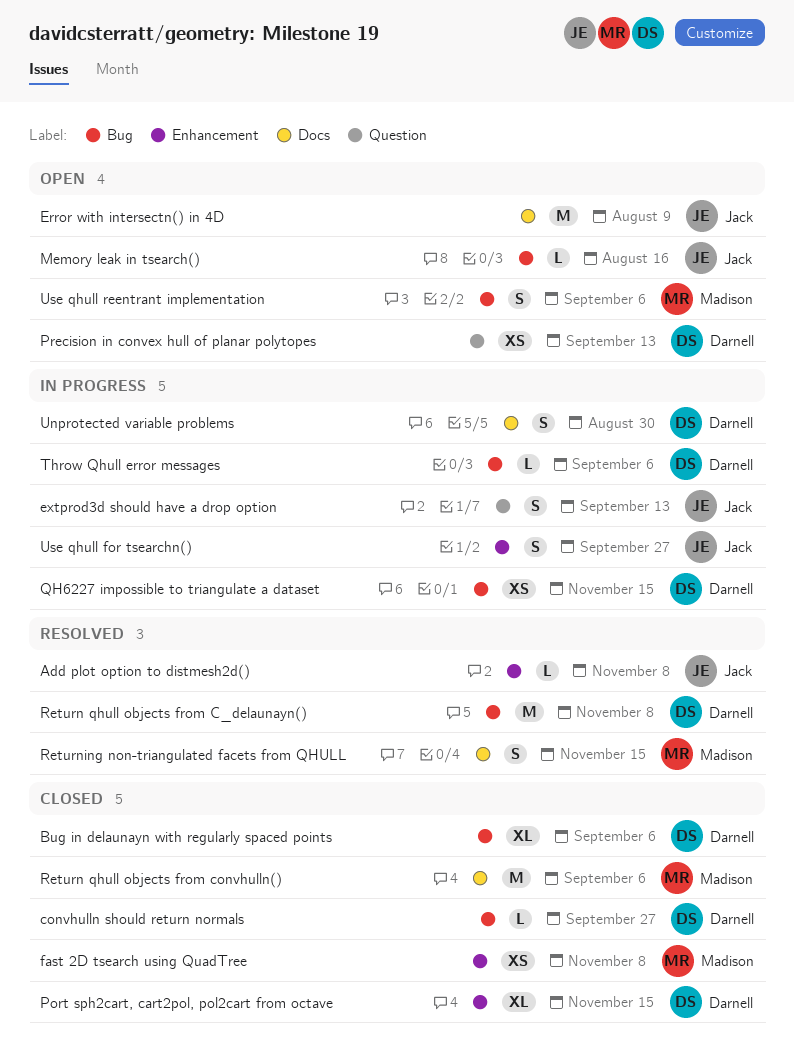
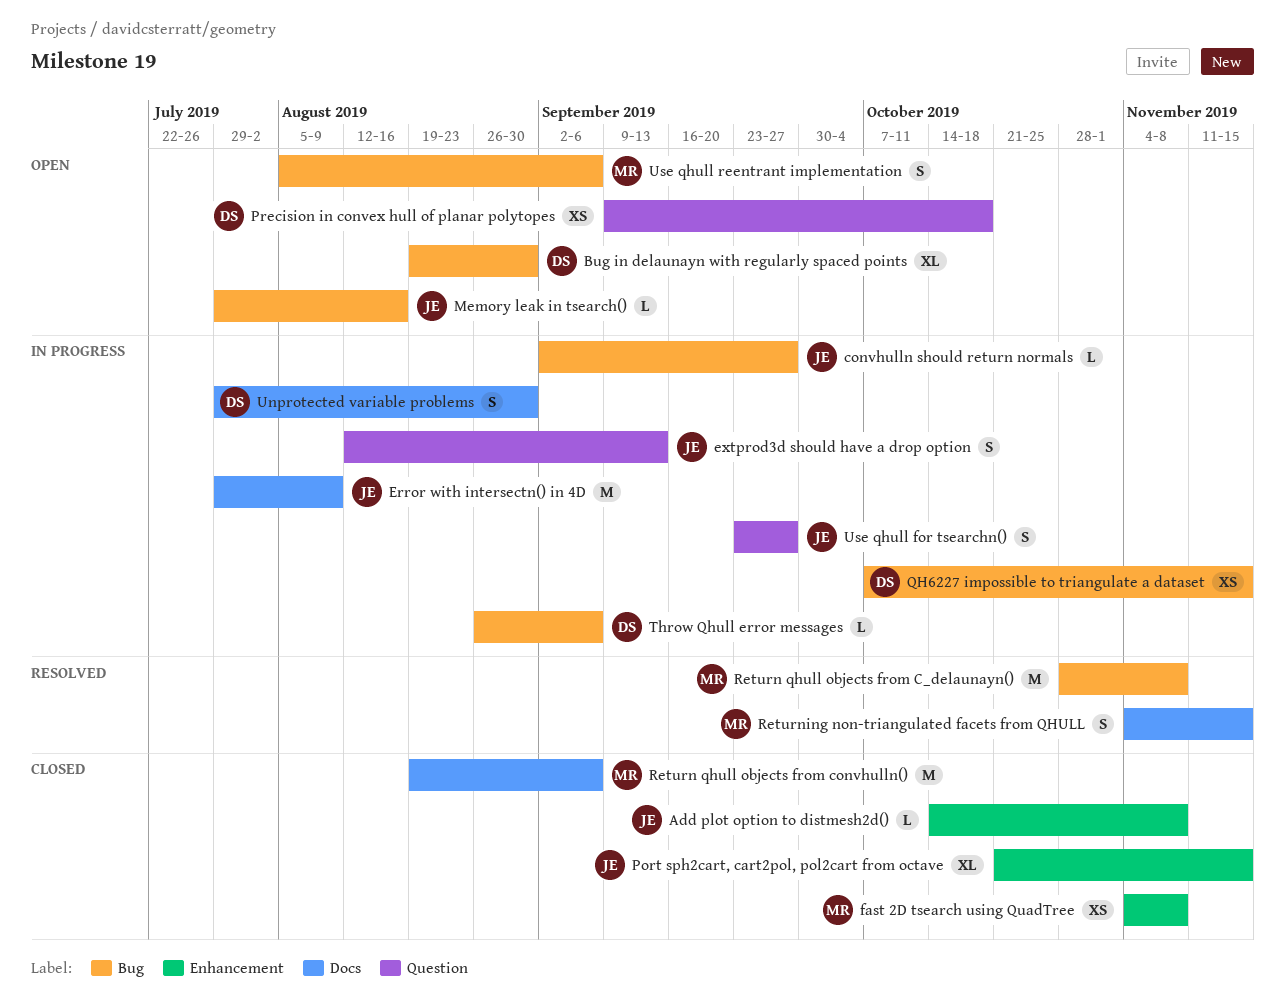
Add plot option to distmesh2d(), status: Resolved -> Closed
Bug in delaunayn with regularly spaced points, status: Closed -> Open
Bug in delaunayn with regularly spaced points, due: Sep 6 -> Aug 30
convhulln should return normals, status: Closed -> In progress
convhulln should return normals, owner: Darnell -> Jack
Error with intersectn() in 4D, status: Open -> In progress
Port sph2cart, cart2pol, pol2cart from octave, owner: Darnell -> Jack
Precision in convex hull of planar polytopes, due: Sep 13 -> Oct 18
Return qhull objects from C_delaunayn(), owner: Darnell -> Madison
Use qhull for tsearchn(), label: Enhancement -> Question

